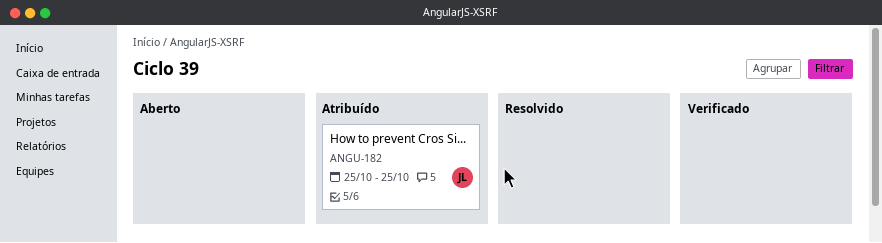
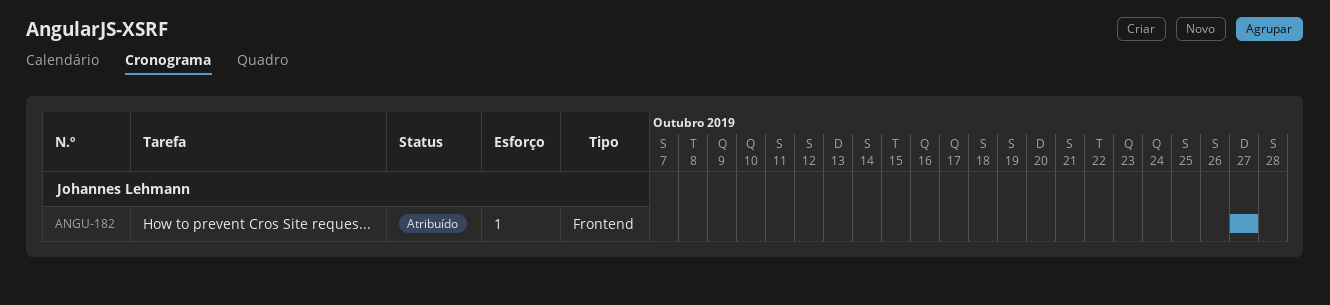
ANGU-182, start: Oct 25 -> Oct 27
ANGU-182, due: Oct 25 -> Oct 27

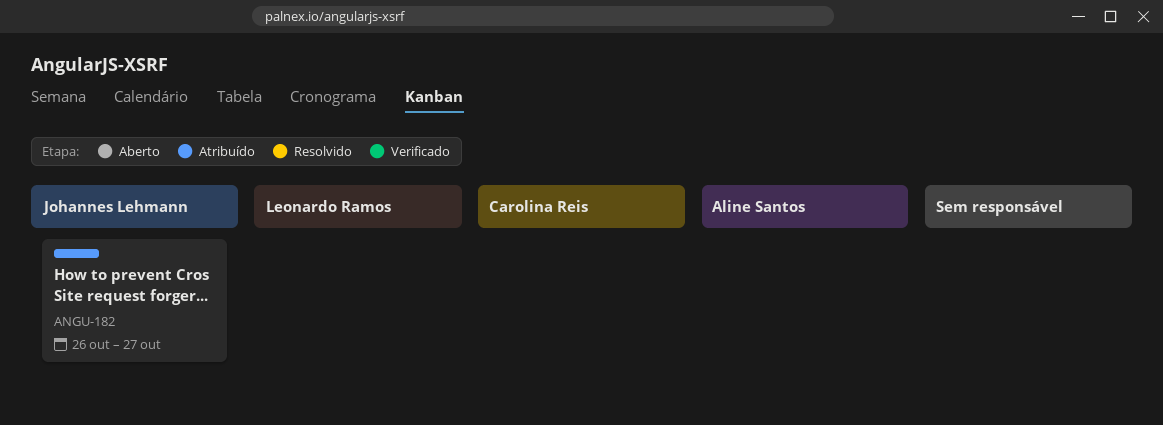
ANGU-182, start: Oct 27 -> Oct 26

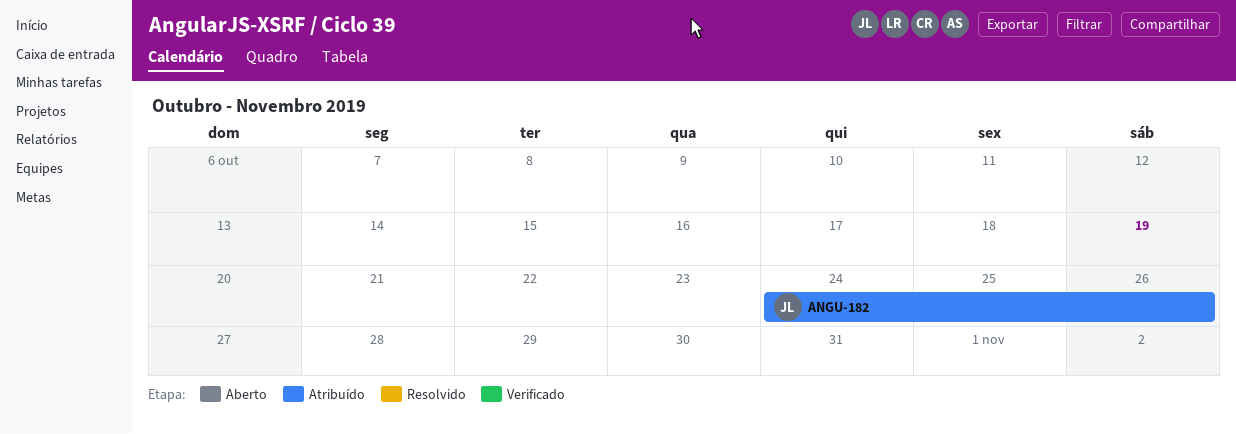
ANGU-182, start: Oct 26 -> Oct 24
ANGU-182, due: Oct 27 -> Oct 26

